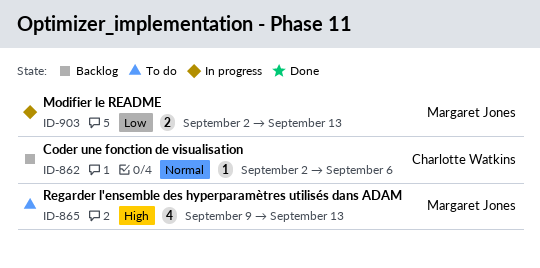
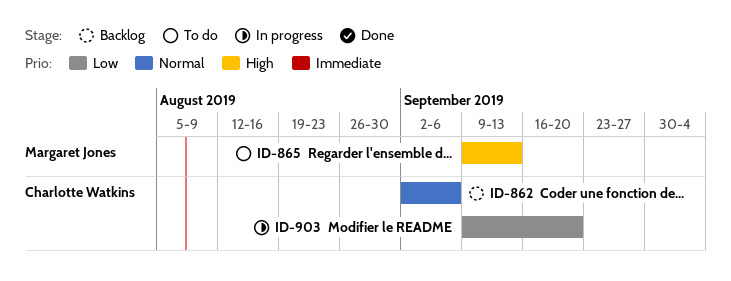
ID-903, owner: Margaret Jones -> Charlotte Watkins
ID-903, start: Sep 2 -> Sep 9
ID-903, due: Sep 13 -> Sep 20

